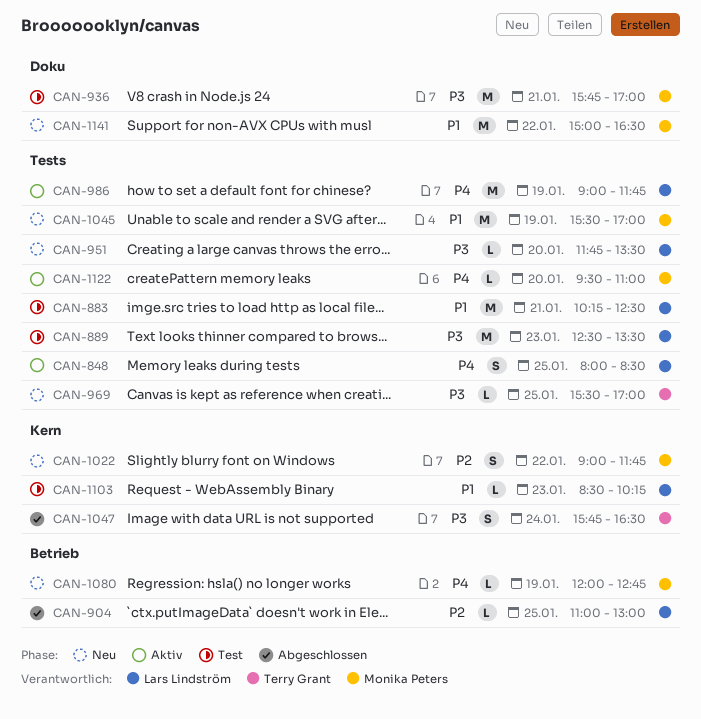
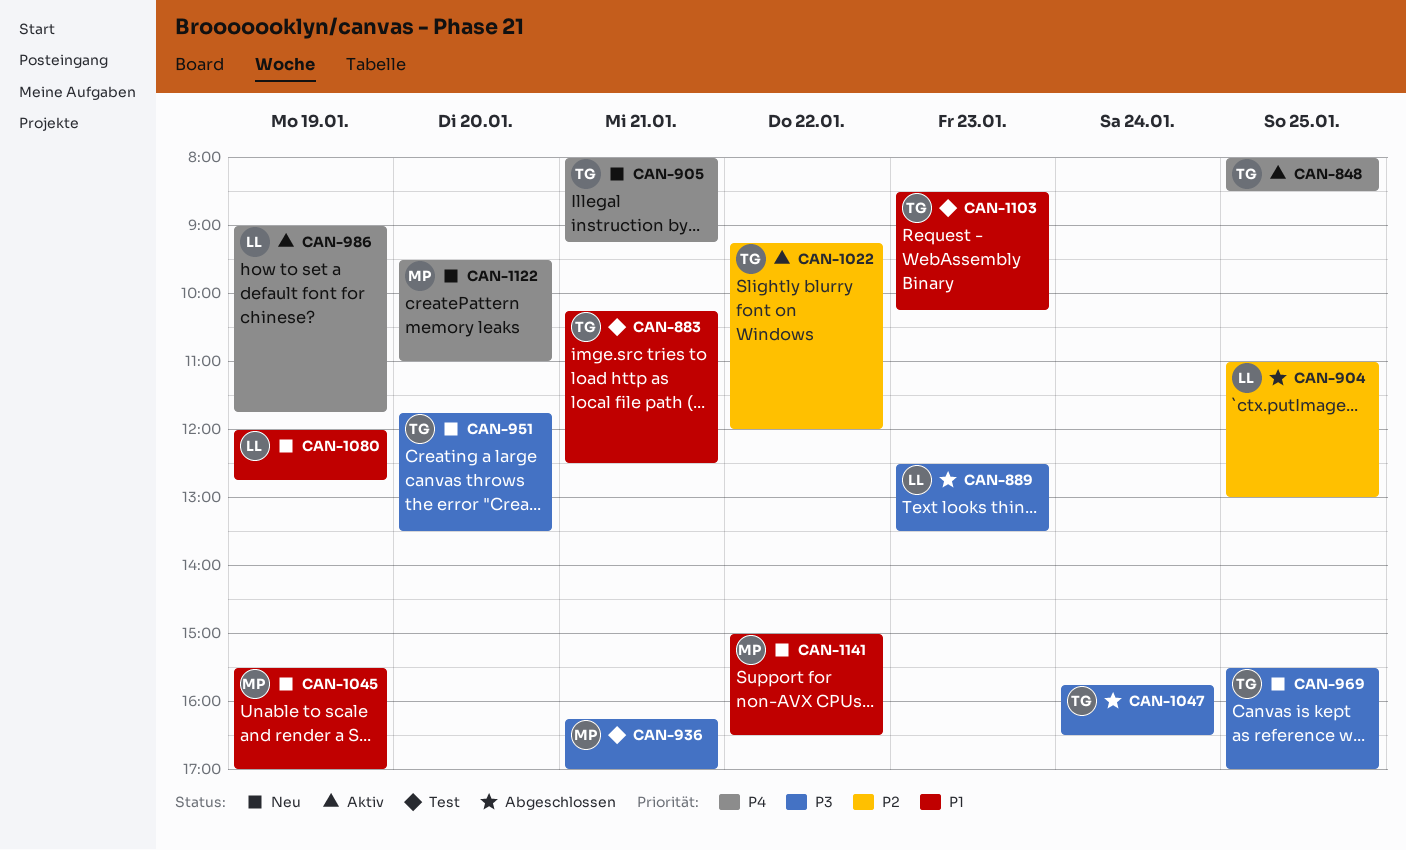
CAN-848, owner: Lars Lindström -> Terry Grant
CAN-883, owner: Lars Lindström -> Terry Grant
CAN-889, status: Test -> Abgeschlossen
CAN-905: none -> present
CAN-936, begins: 15:45 -> 16:15
CAN-951, owner: Lars Lindström -> Terry Grant
CAN-1022, status: Neu -> Aktiv
CAN-1022, owner: Monika Peters -> Terry Grant
CAN-1022, begins: 09:00 -> 09:15
CAN-1022, ends: 11:45 -> 12:00
CAN-1080, owner: Monika Peters -> Lars Lindström
CAN-1080, priority: P4 -> P1
CAN-1103, owner: Lars Lindström -> Terry Grant
CAN-1122, status: Aktiv -> Neu

